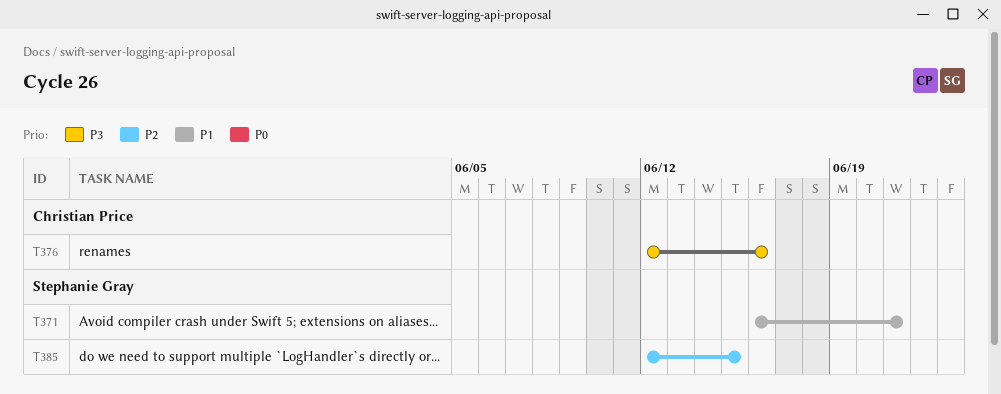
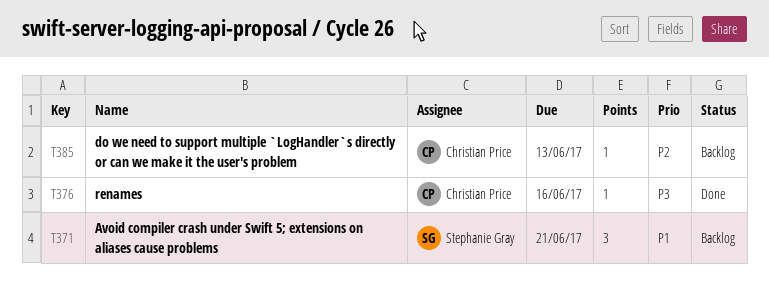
T385, owner: Stephanie Gray -> Christian Price
T385, due: Jun 15 -> Jun 13

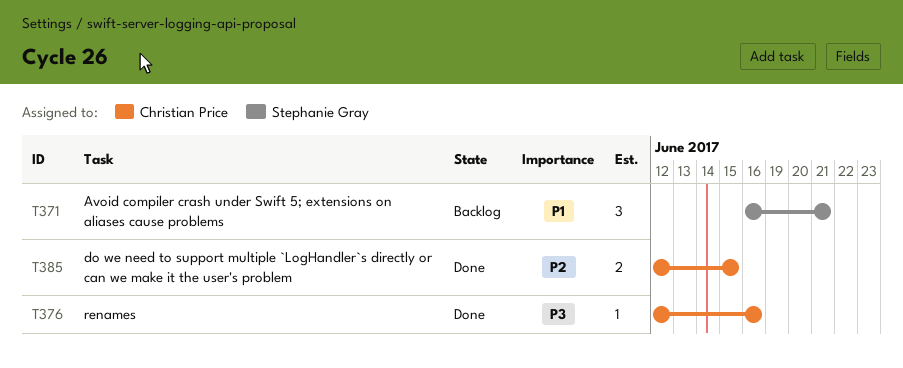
T385, status: Backlog -> Done
T385, estimate: 1 -> 2
T385, due: Jun 13 -> Jun 15

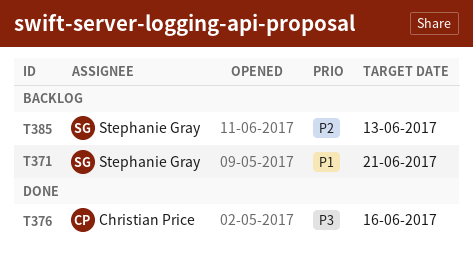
T385, status: Done -> Backlog
T385, owner: Christian Price -> Stephanie Gray
T385, due: Jun 15 -> Jun 13

